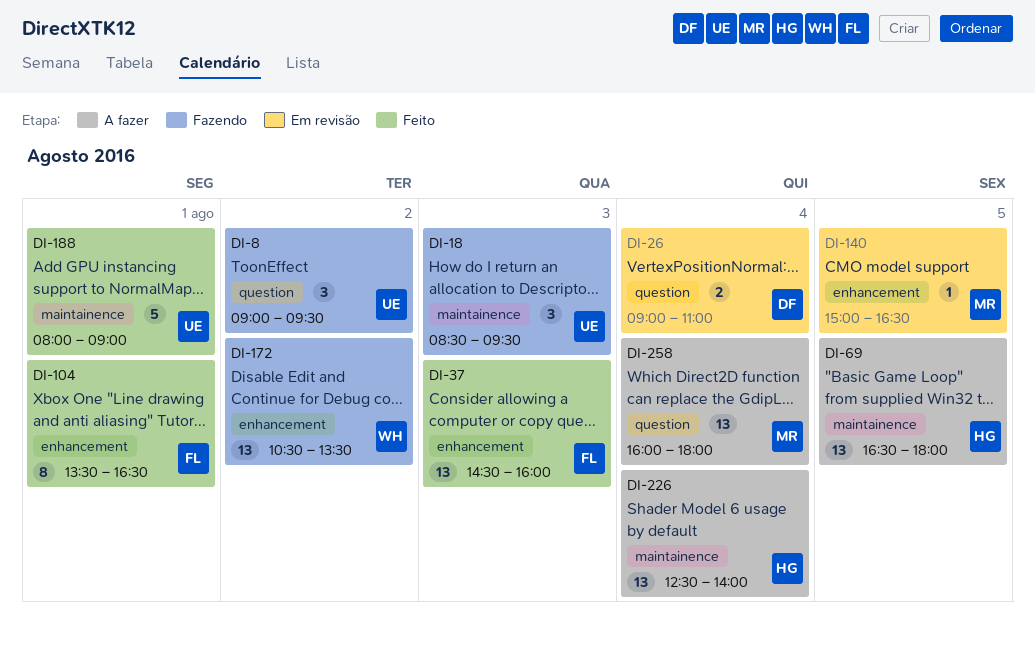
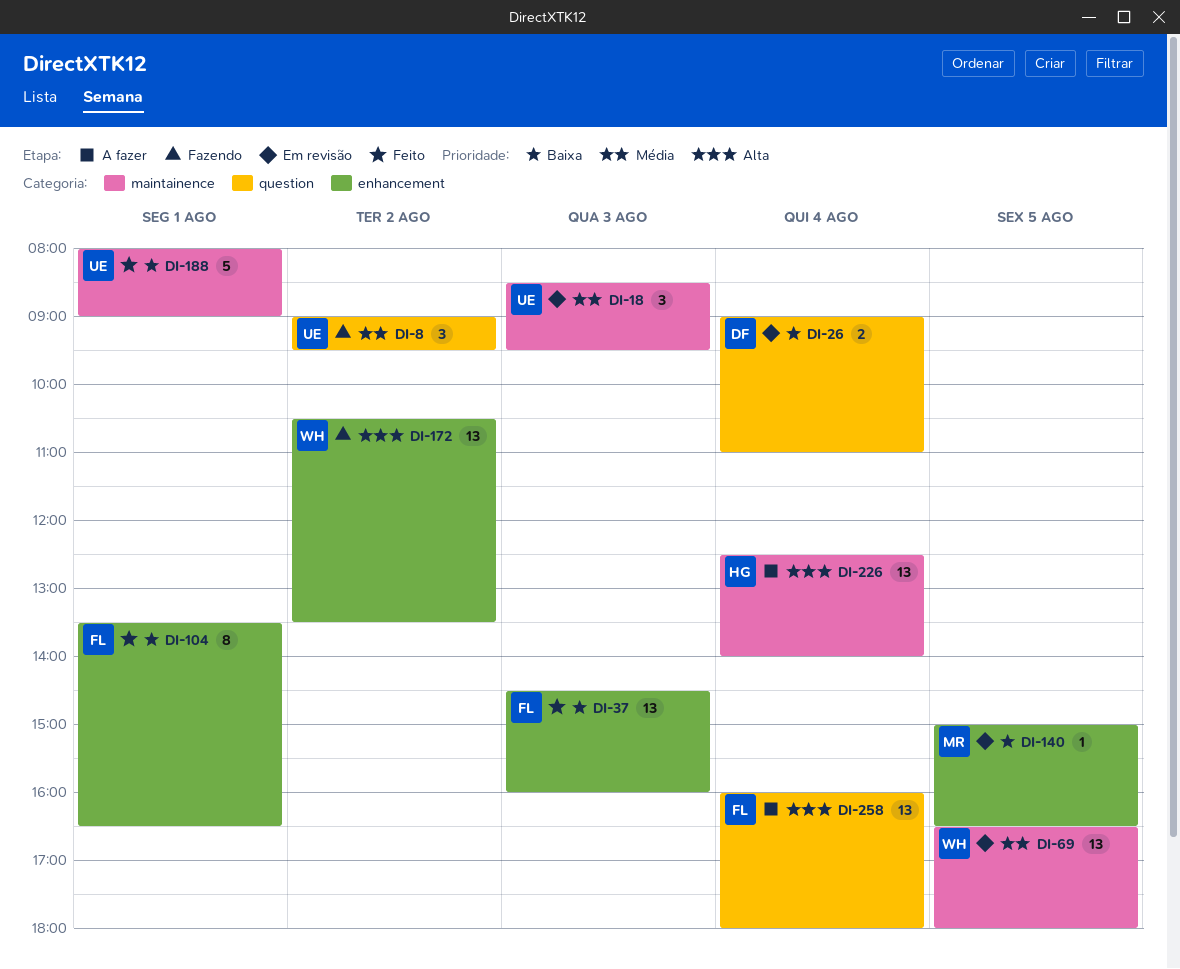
DI-18, status: Fazendo -> Em revisão
DI-69, status: A fazer -> Em revisão
DI-69, owner: HG -> WH
DI-258, owner: MR -> FL

